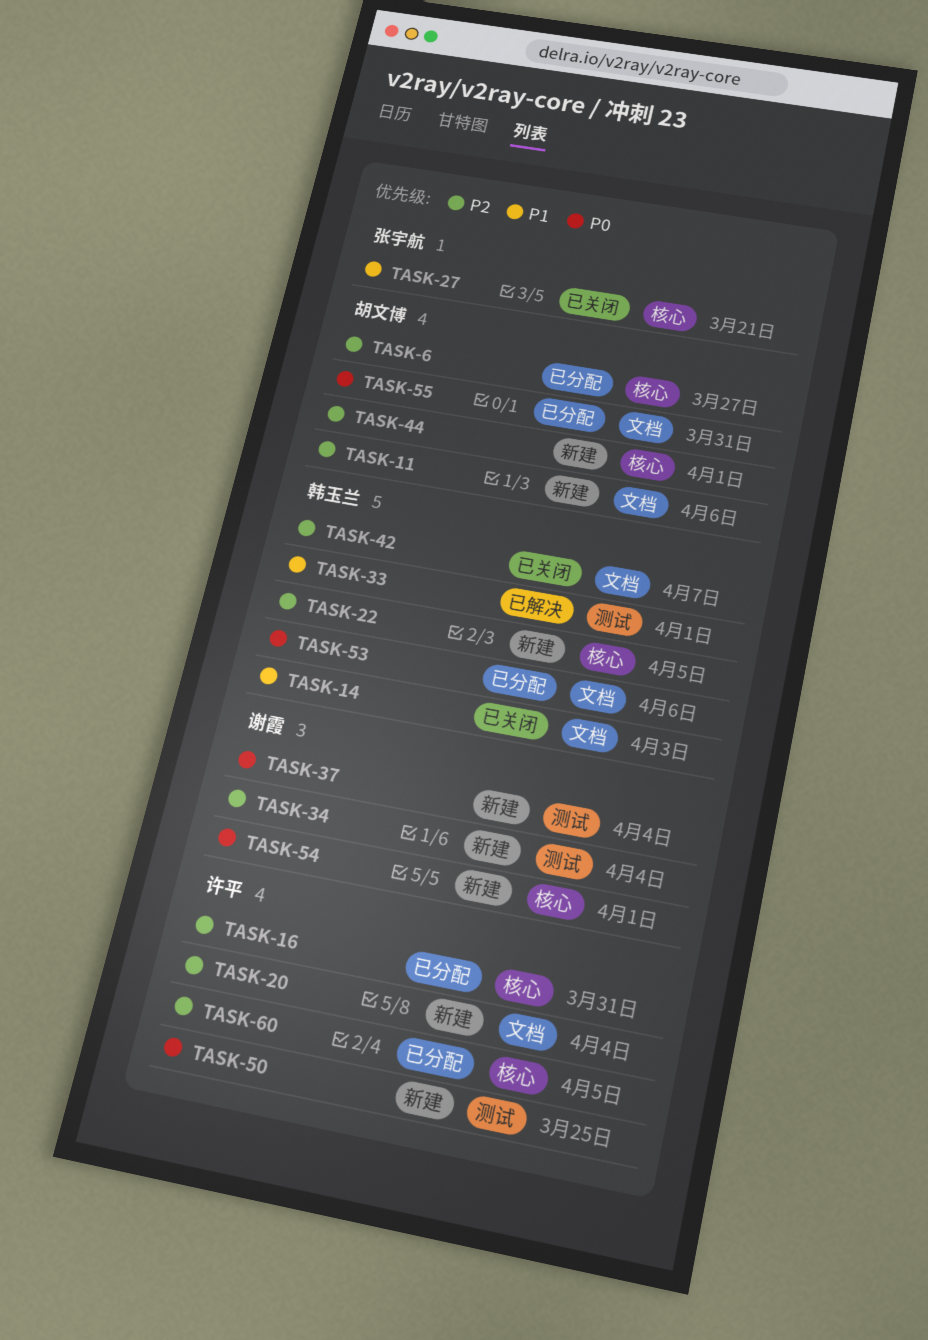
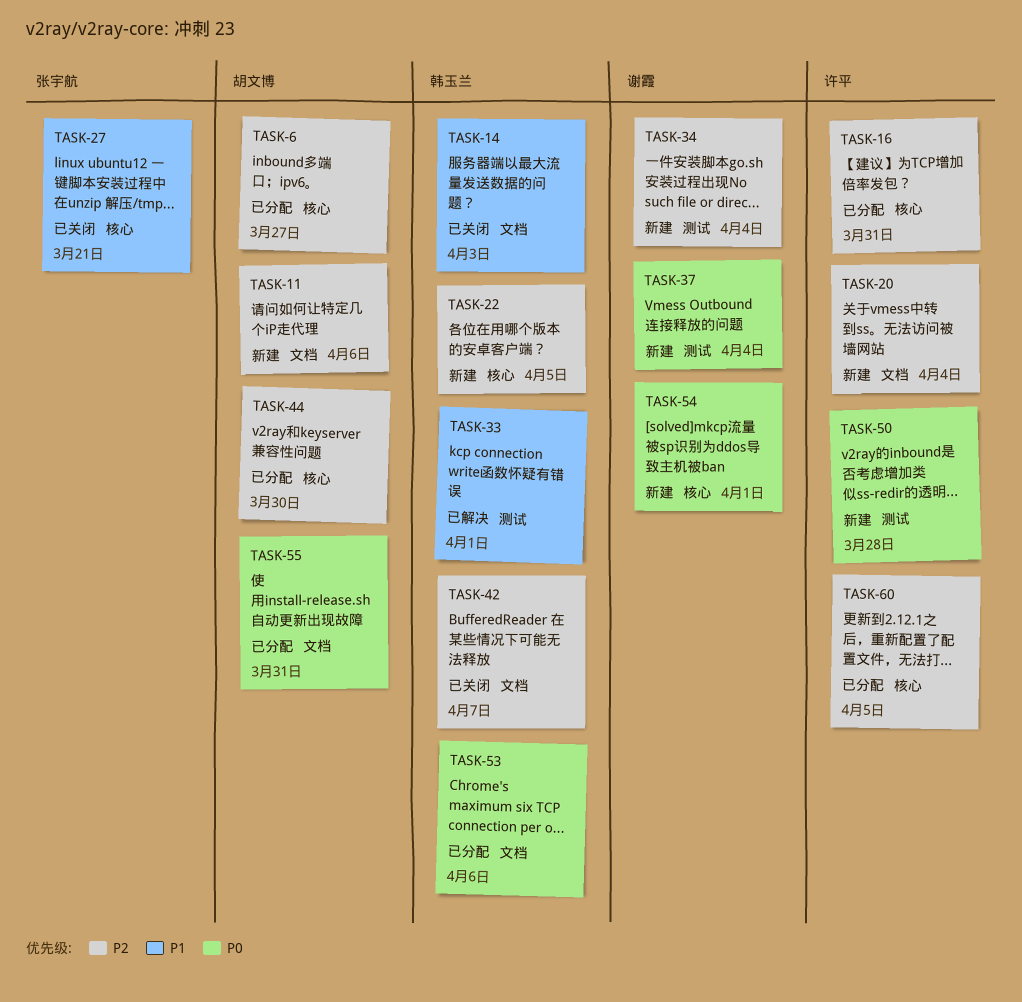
TASK-44, status: 新建 -> 已分配
TASK-44, due: Apr 1 -> Mar 30
TASK-50, due: Mar 25 -> Mar 28

